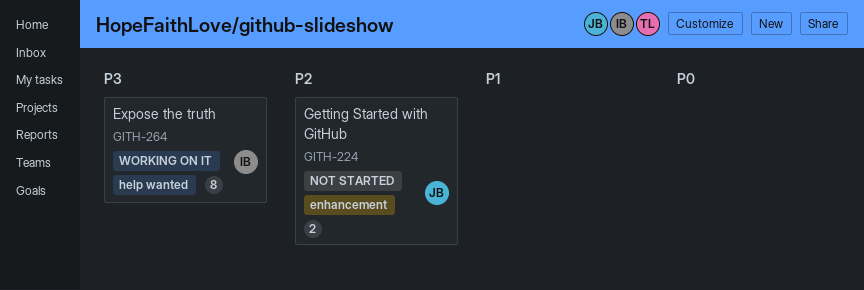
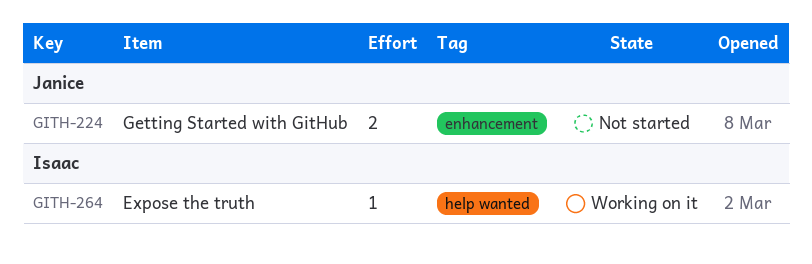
GITH-264, estimate: 8 -> 1

